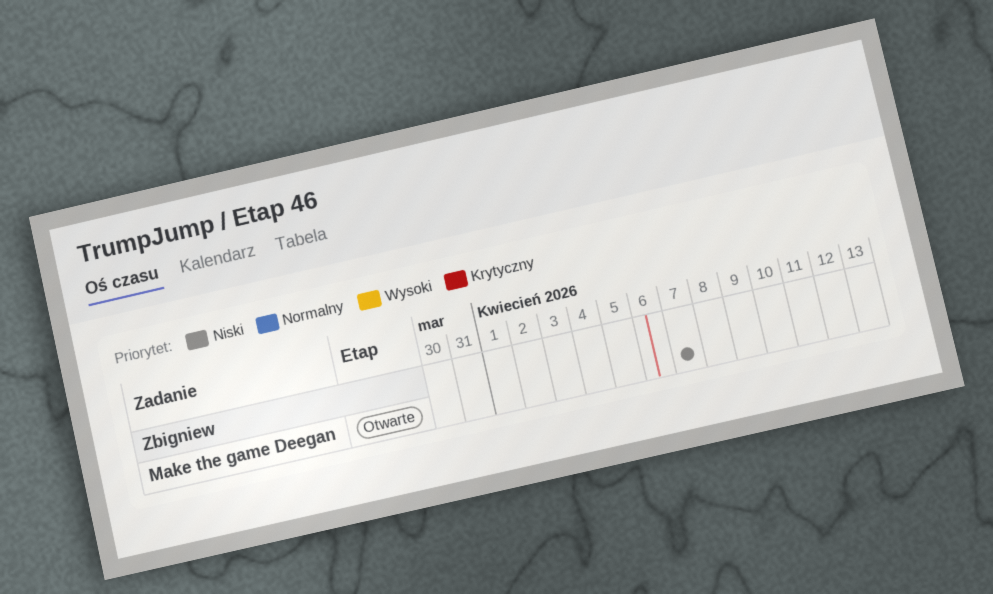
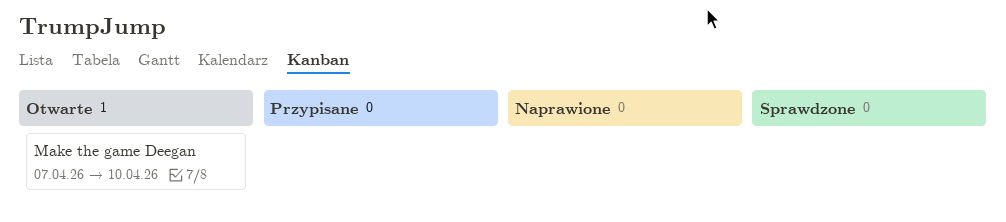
Make the game Deegan, due: Apr 7 -> Apr 10

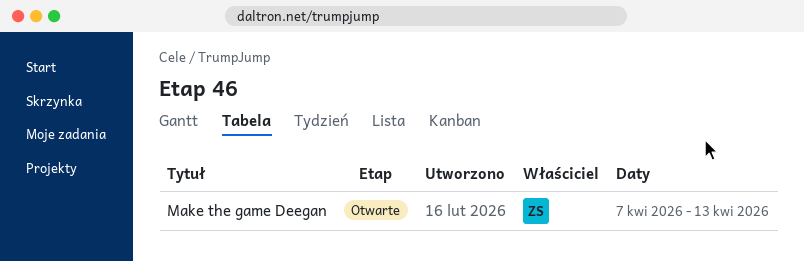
Make the game Deegan, due: Apr 10 -> Apr 13

